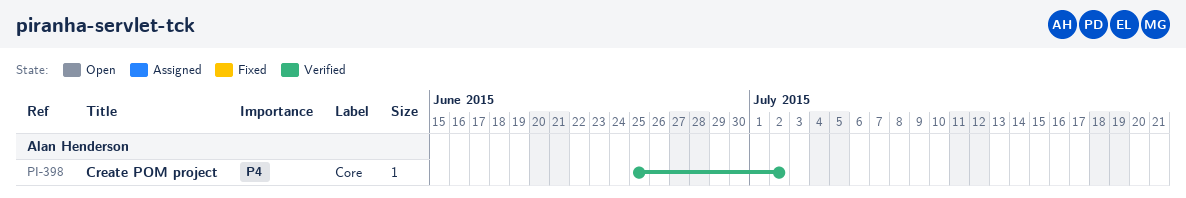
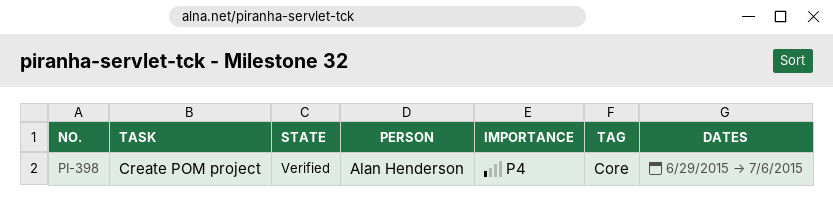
PI-398, start: Jun 25 -> Jun 29
PI-398, due: Jul 2 -> Jul 6

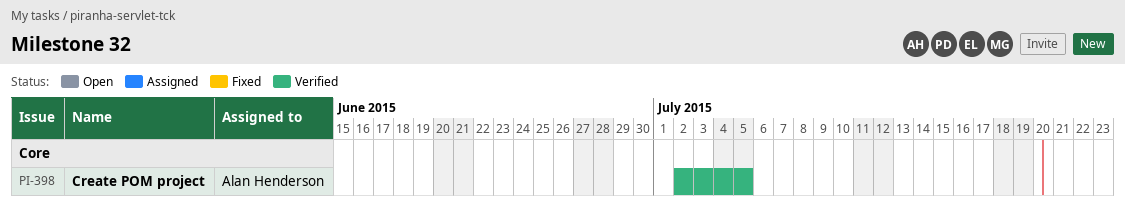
PI-398, start: Jun 29 -> Jul 2
PI-398, due: Jul 6 -> Jul 5

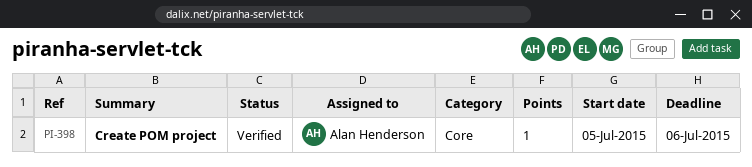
PI-398, start: Jul 2 -> Jul 5
PI-398, due: Jul 5 -> Jul 6

